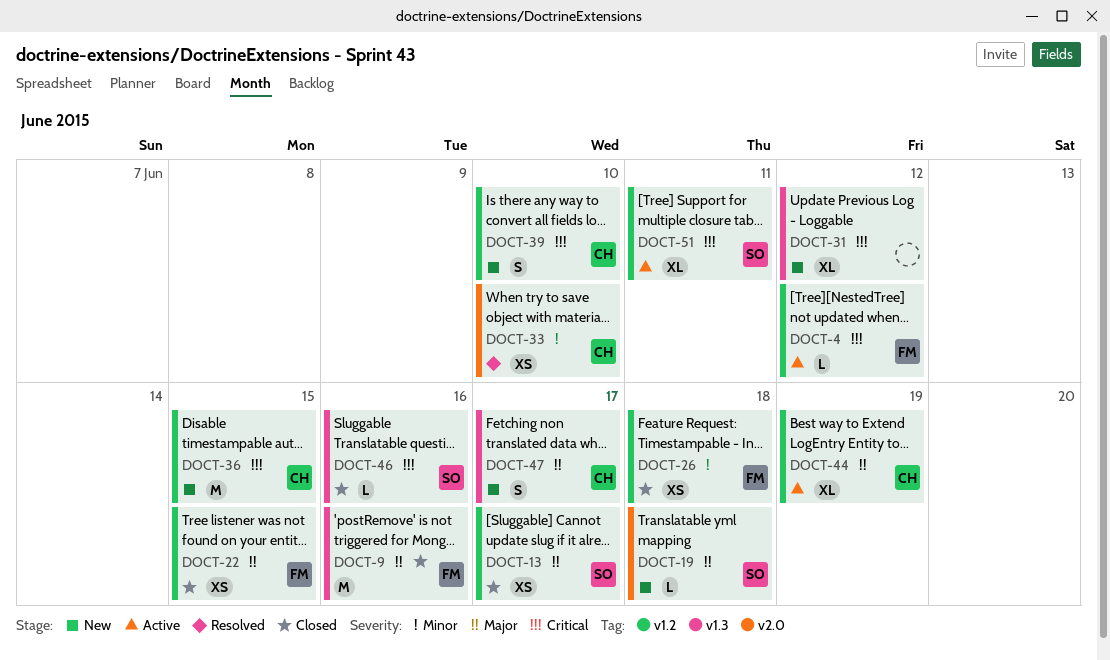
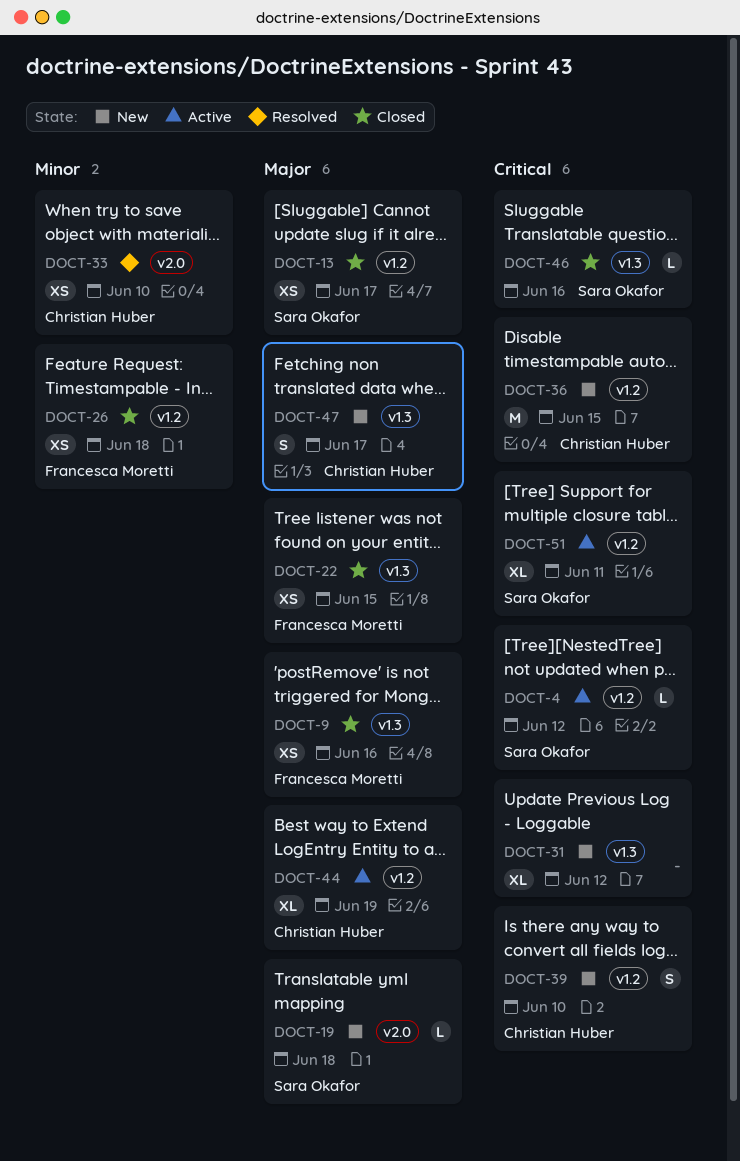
DOCT-4, owner: Francesca Moretti -> Sara Okafor
DOCT-9, estimate: M -> XS
DOCT-22, label: v1.2 -> v1.3

